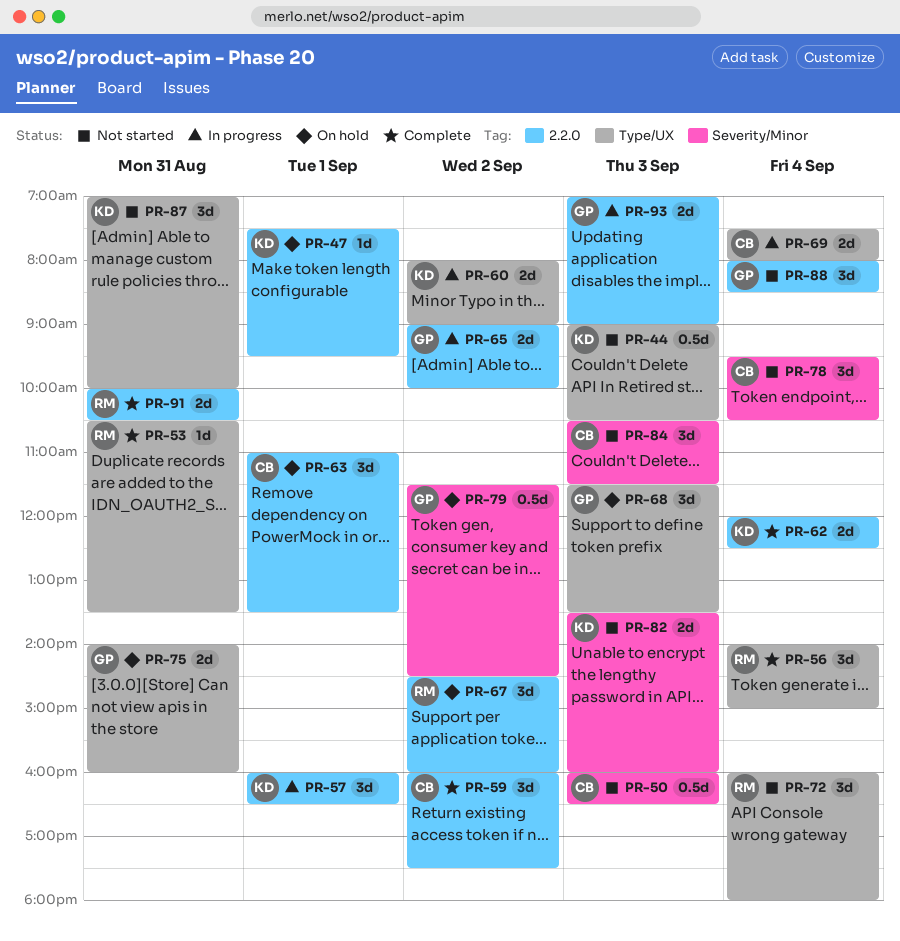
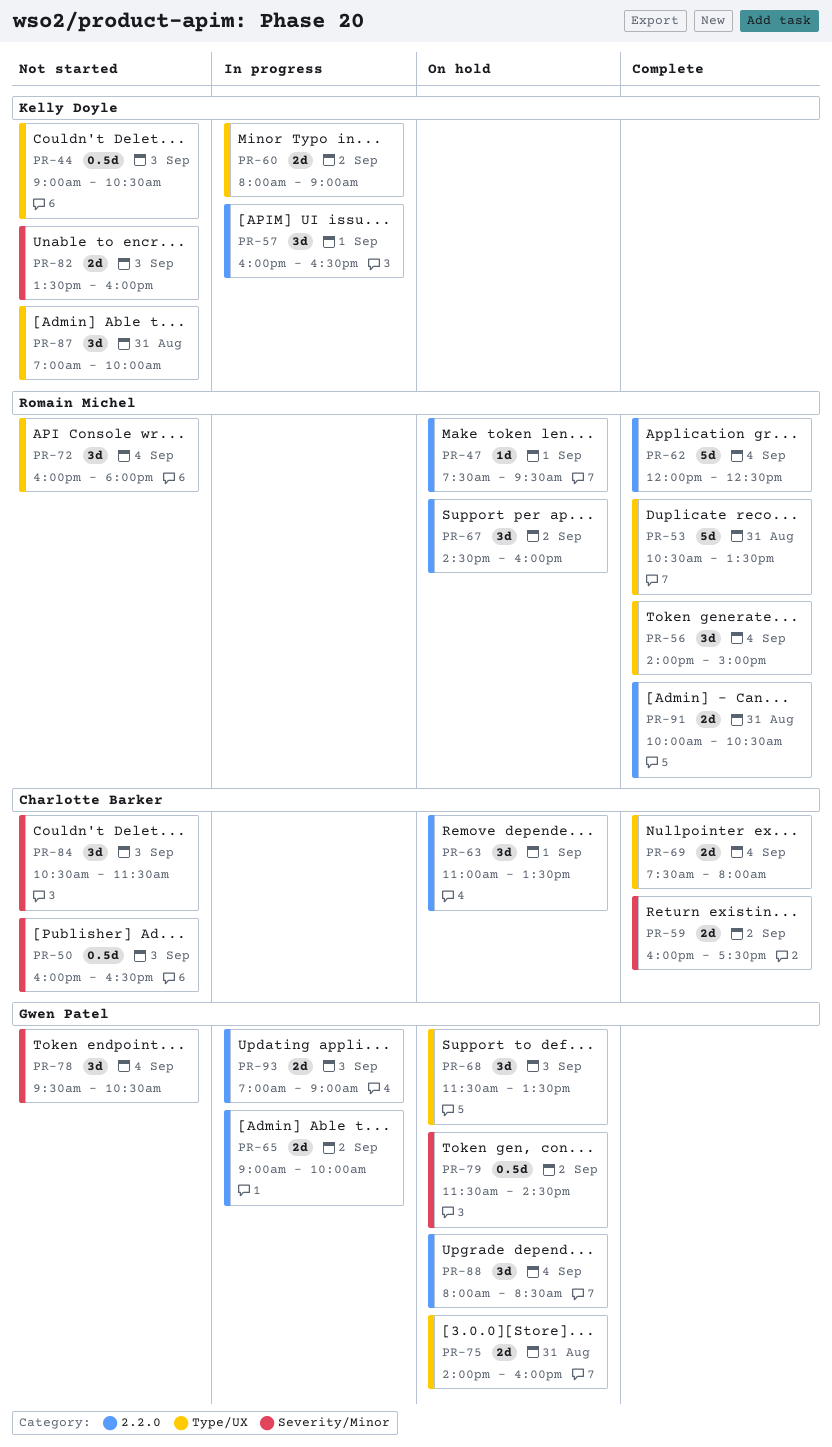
PR-47, owner: Kelly Doyle -> Romain Michel
PR-53, estimate: 1d -> 5d
PR-59, label: 2.2.0 -> Severity/Minor
PR-59, estimate: 3d -> 2d
PR-62, owner: Kelly Doyle -> Romain Michel
PR-62, estimate: 2d -> 5d
PR-69, status: In progress -> Complete
PR-78, owner: Charlotte Barker -> Gwen Patel
PR-88, status: Not started -> On hold

